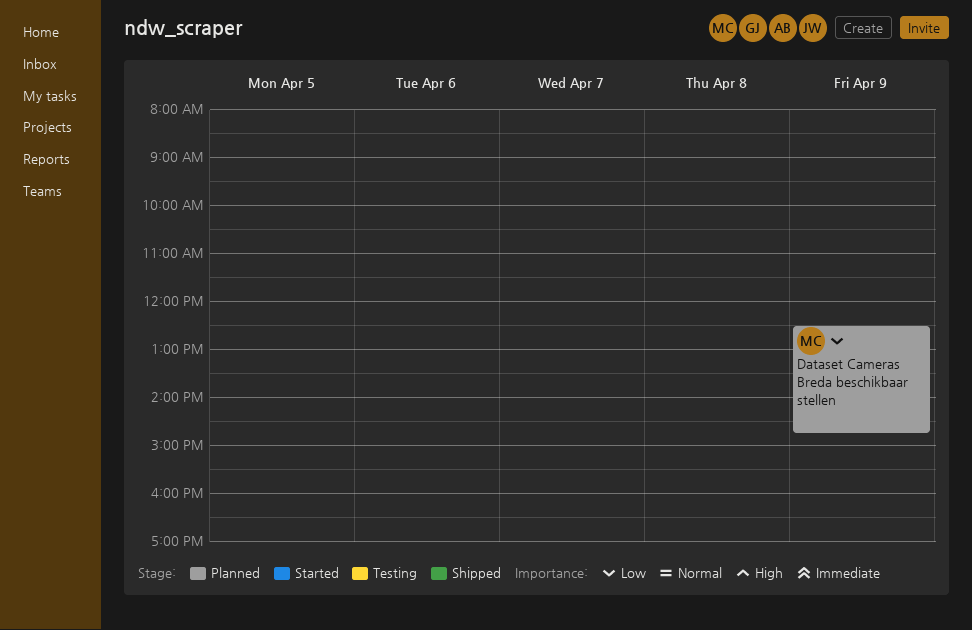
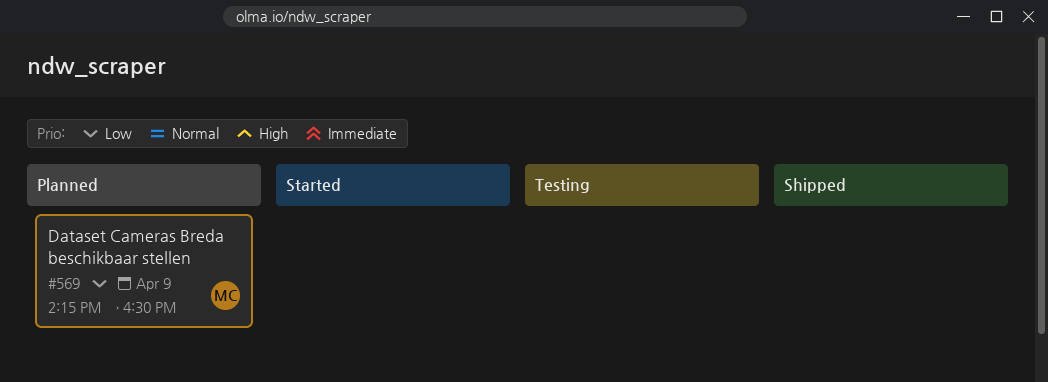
Dataset Cameras Breda beschikbaar stellen, begins: 12:30 -> 14:15
Dataset Cameras Breda beschikbaar stellen, ends: 14:45 -> 16:30

